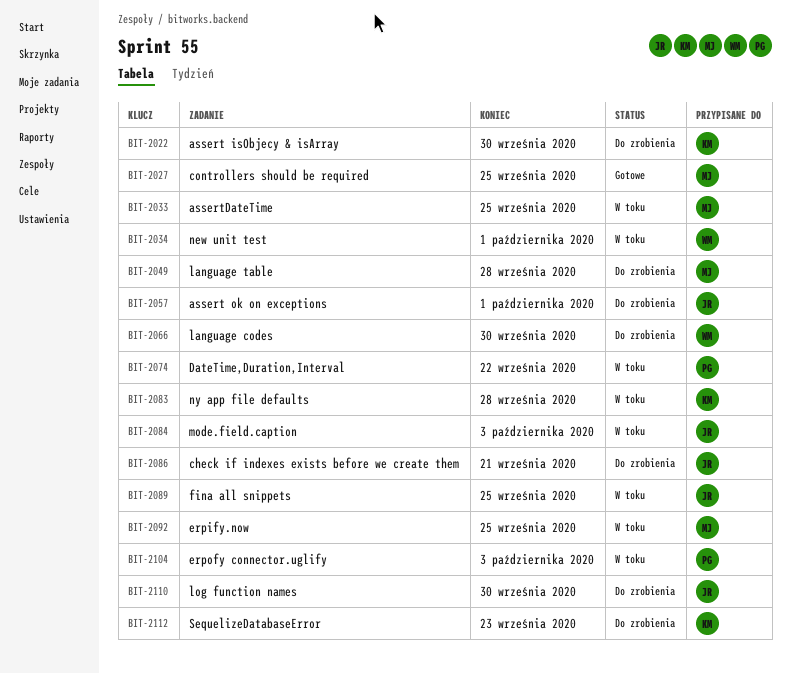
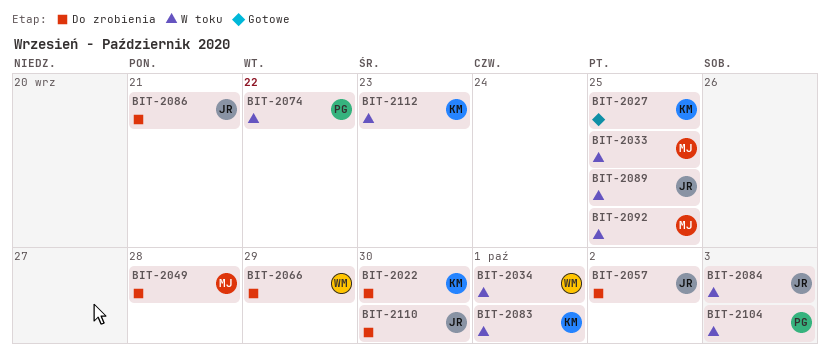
BIT-2027, owner: MJ -> KM
BIT-2057, due: Oct 1 -> Oct 2
BIT-2066, due: Sep 30 -> Sep 29
BIT-2083, due: Sep 28 -> Oct 1
BIT-2112, status: Do zrobienia -> W toku

